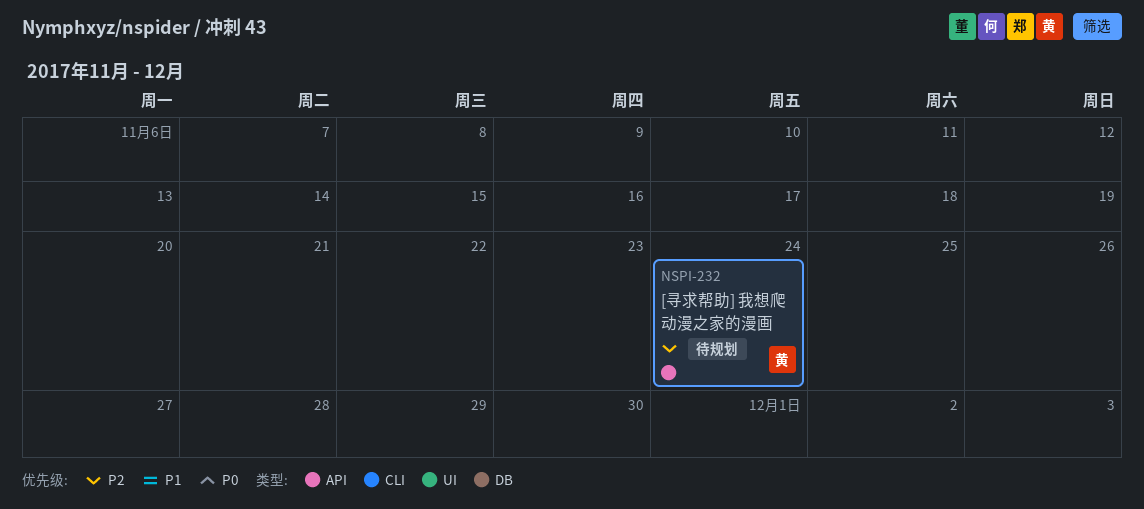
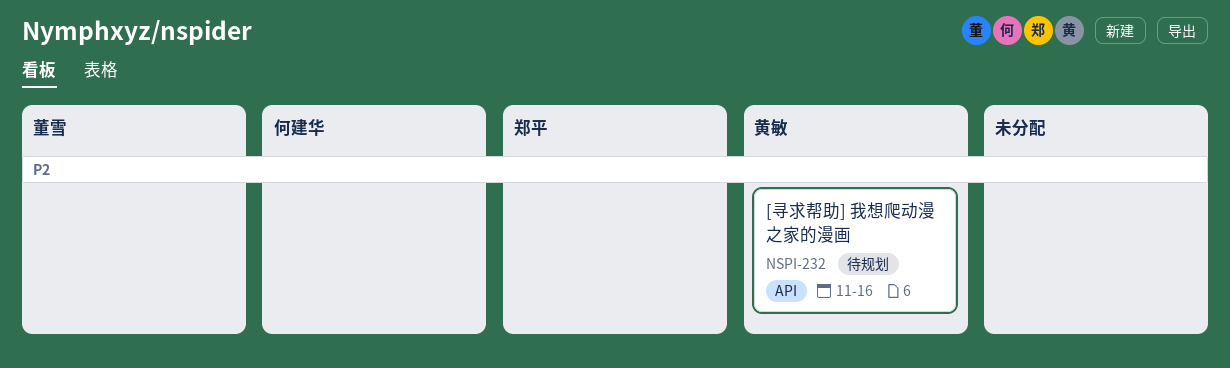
NSPI-232, due: Nov 24 -> Nov 16

